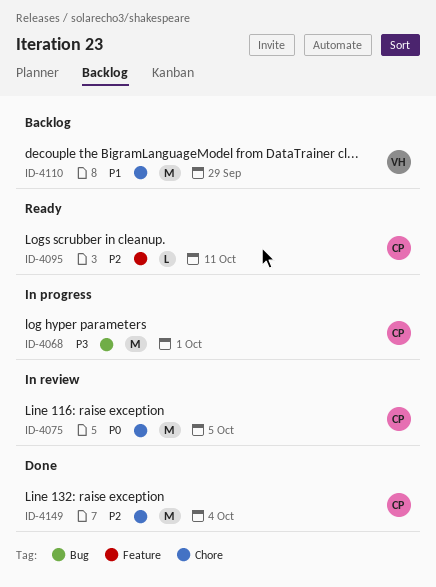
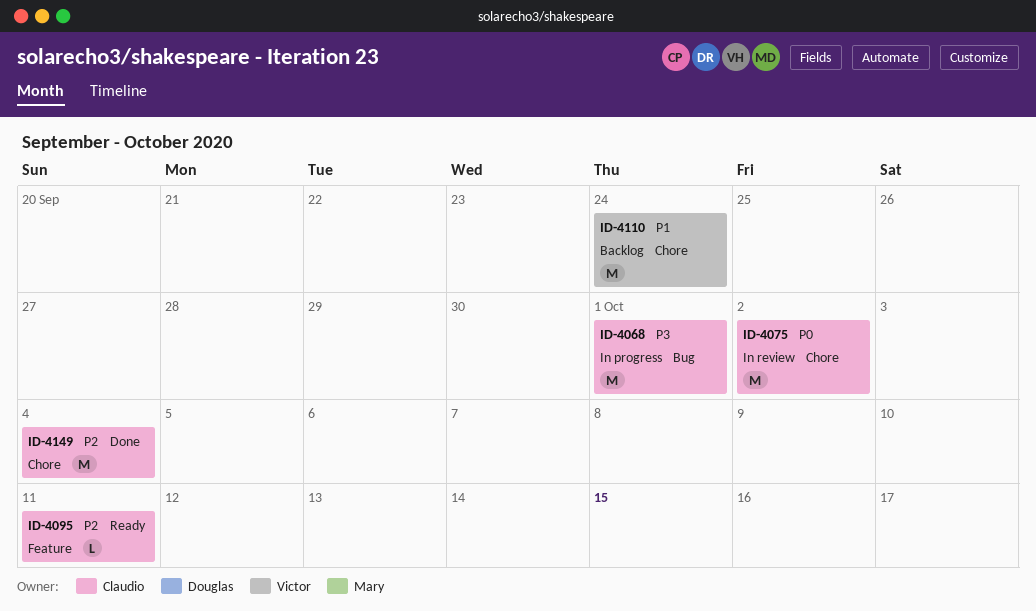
ID-4075, due: Oct 5 -> Oct 2
ID-4110, due: Sep 29 -> Sep 24

